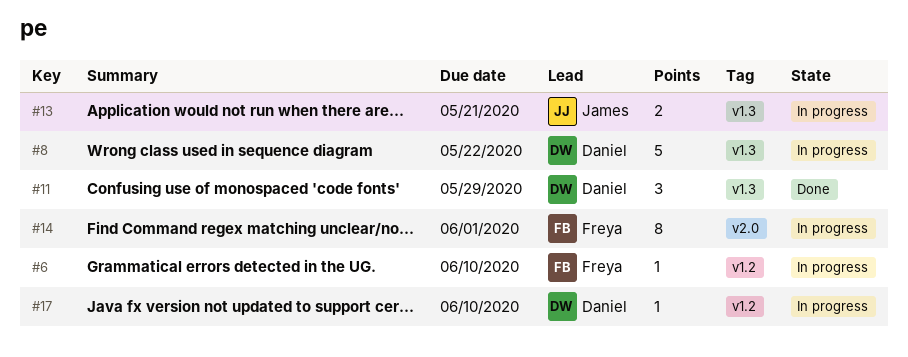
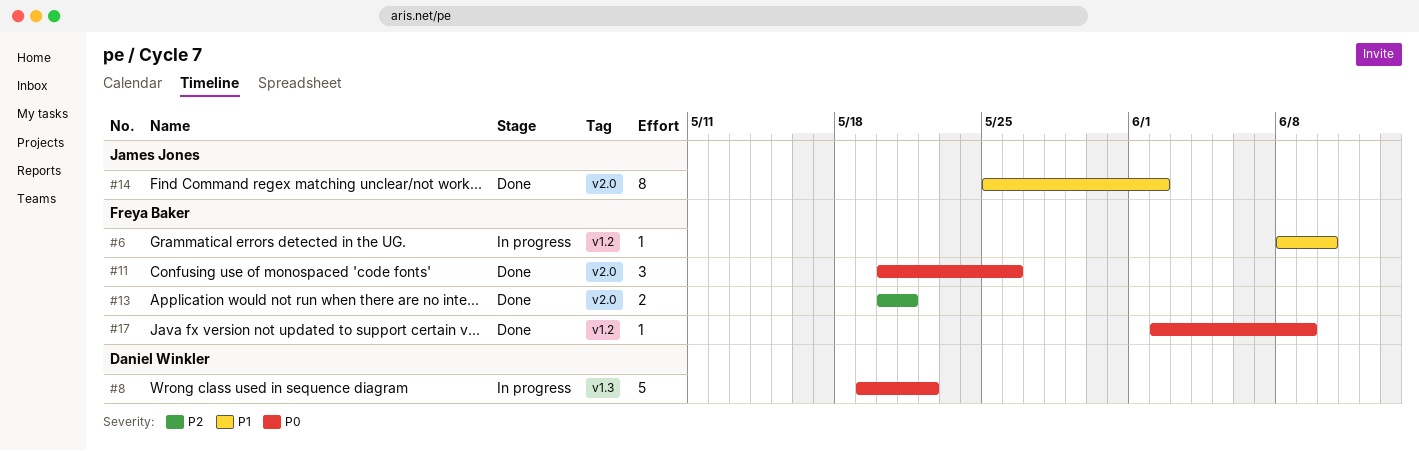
#11, owner: Daniel Winkler -> Freya Baker
#11, label: v1.3 -> v2.0
#11, due: May 29 -> May 26
#13, status: In progress -> Done
#13, owner: James Jones -> Freya Baker
#13, label: v1.3 -> v2.0
#14, status: In progress -> Done
#14, owner: Freya Baker -> James Jones
#14, due: Jun 1 -> Jun 2
#17, status: In progress -> Done
#17, owner: Daniel Winkler -> Freya Baker
#17, due: Jun 10 -> Jun 9

